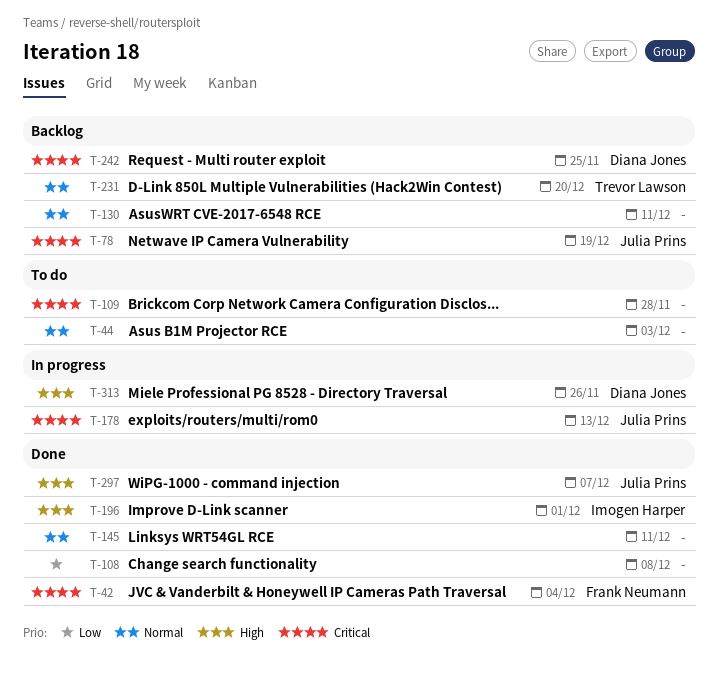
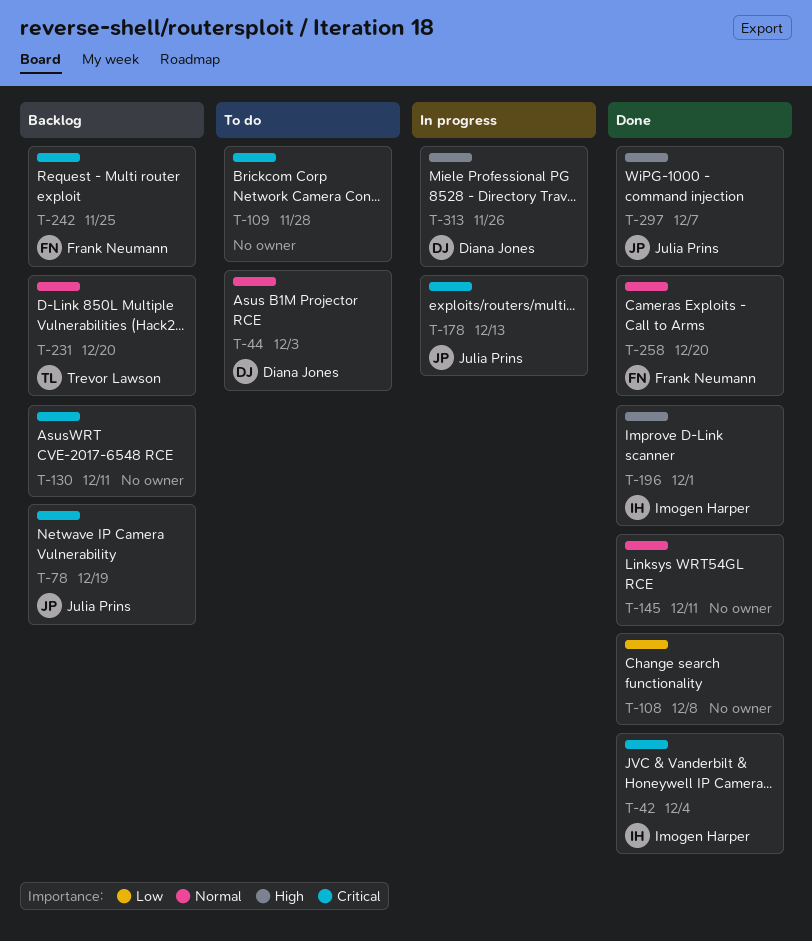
T-42, owner: Frank Neumann -> Imogen Harper
T-44, owner: none -> Diana Jones
T-130, priority: Normal -> Critical
T-242, owner: Diana Jones -> Frank Neumann
T-258: none -> present

